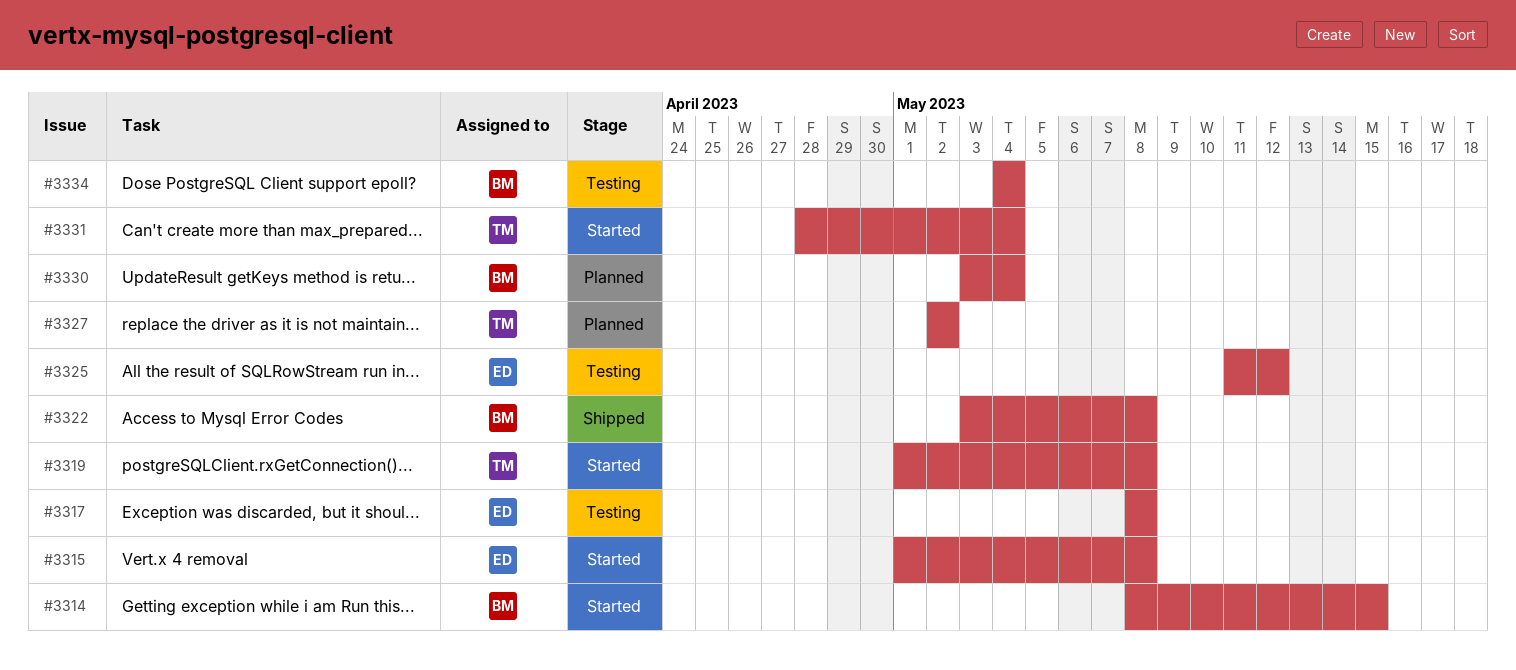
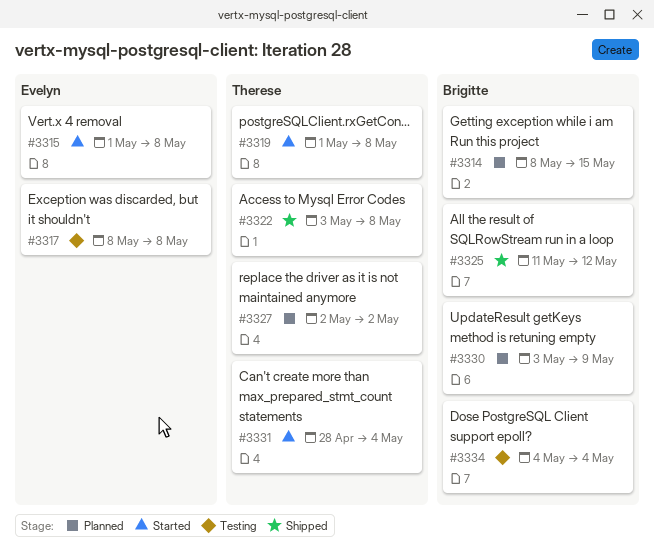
#3314, status: Started -> Planned
#3322, owner: Brigitte -> Therese
#3325, status: Testing -> Shipped
#3325, owner: Evelyn -> Brigitte
#3330, due: May 4 -> May 9

